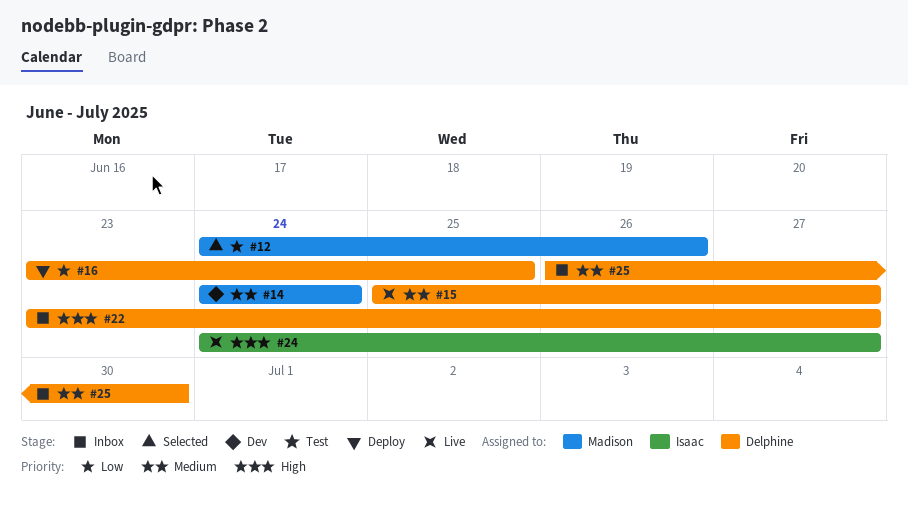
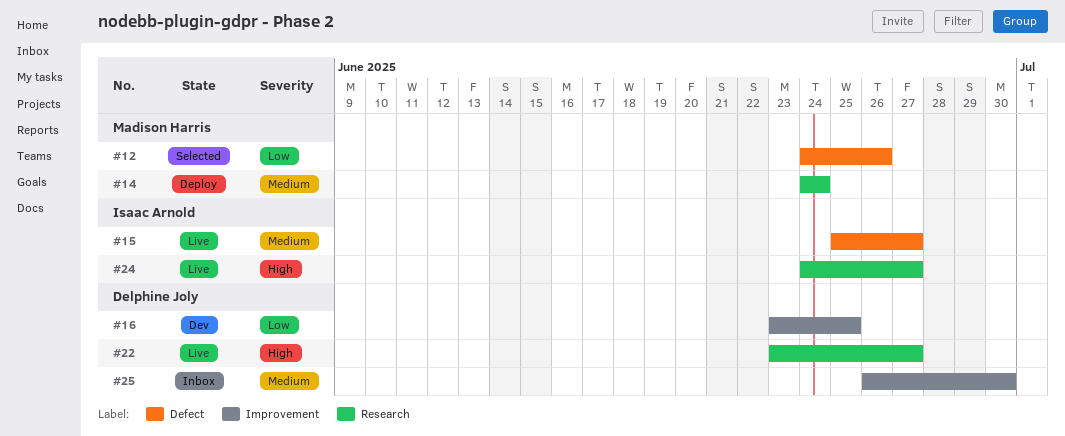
#14, status: Dev -> Deploy
#15, owner: Delphine Joly -> Isaac Arnold
#16, status: Deploy -> Dev
#22, status: Inbox -> Live

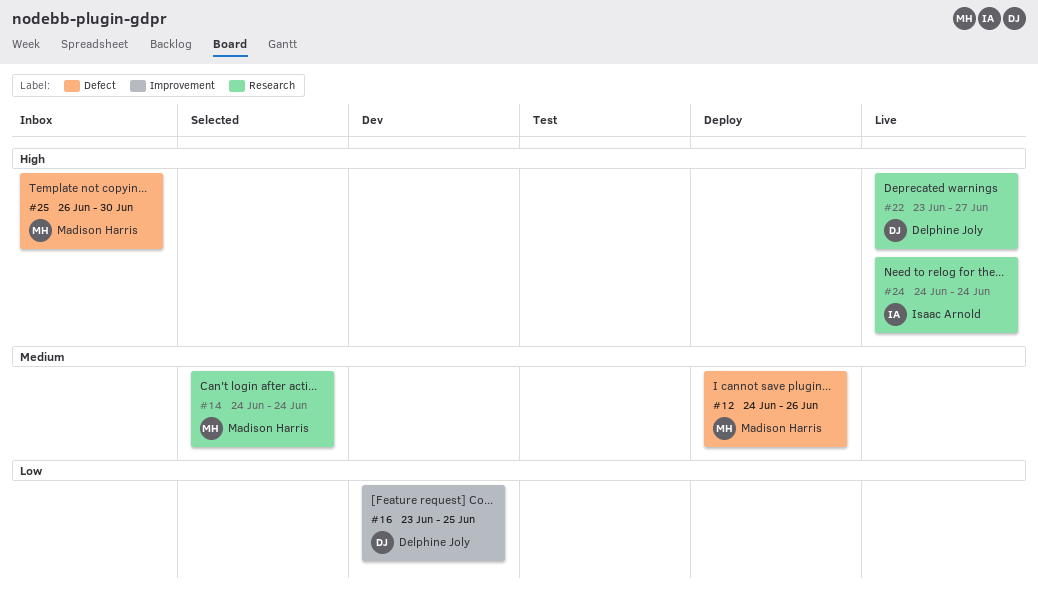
#12, status: Selected -> Deploy
#12, priority: Low -> Medium
#14, status: Deploy -> Selected
#15: present -> none
#24, due: Jun 27 -> Jun 24
#25, owner: Delphine Joly -> Madison Harris
#25, priority: Medium -> High
#25, label: Improvement -> Defect

